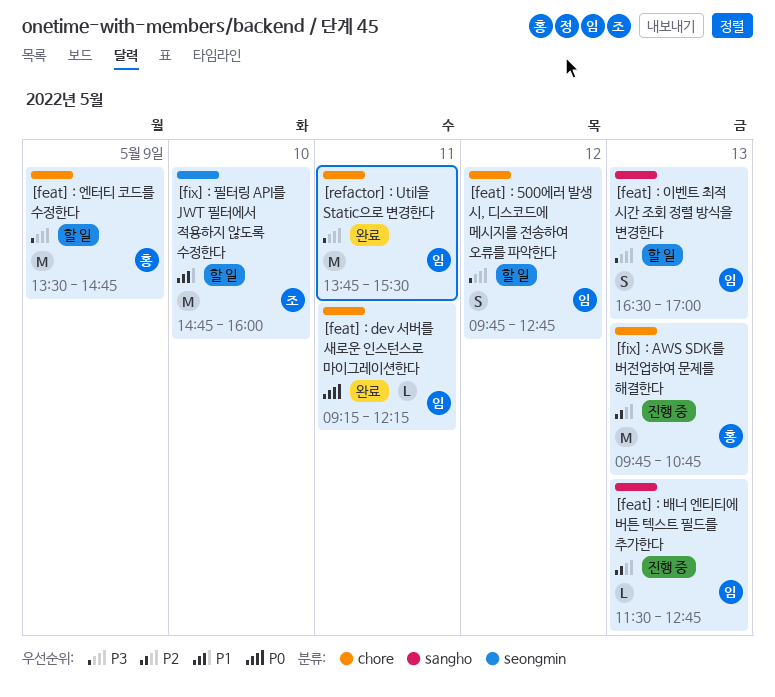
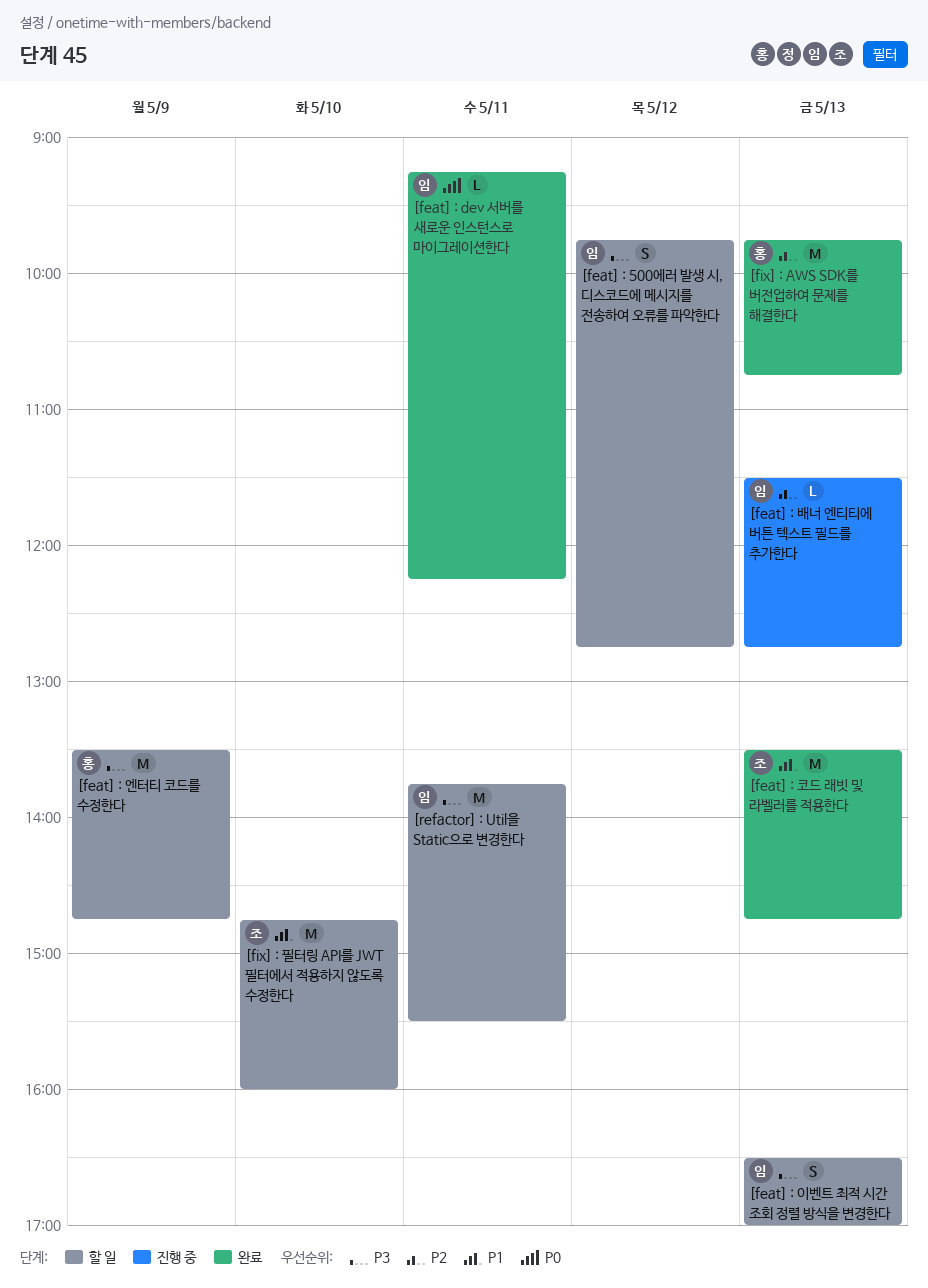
[feat] : 코드 래빗 및 라벨러를 적용한다: none -> present
[fix] : AWS SDK를 버전업하여 문제를 해결한다, status: 진행 중 -> 완료
[refactor] : Util을 Static으로 변경한다, status: 완료 -> 할 일

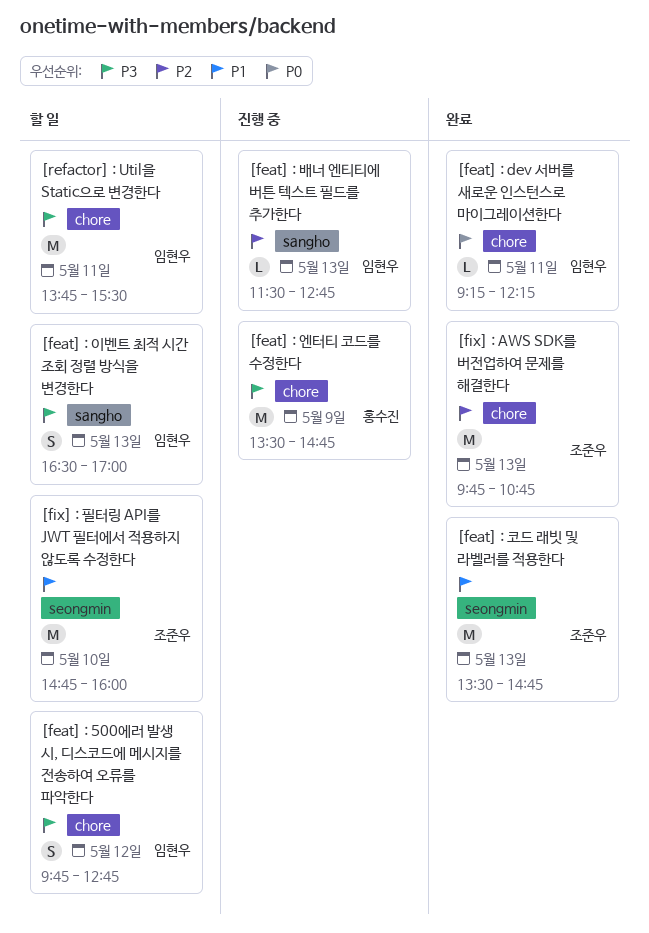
[feat] : 엔터티 코드를 수정한다, status: 할 일 -> 진행 중
[fix] : AWS SDK를 버전업하여 문제를 해결한다, owner: 홍수진 -> 조준우

